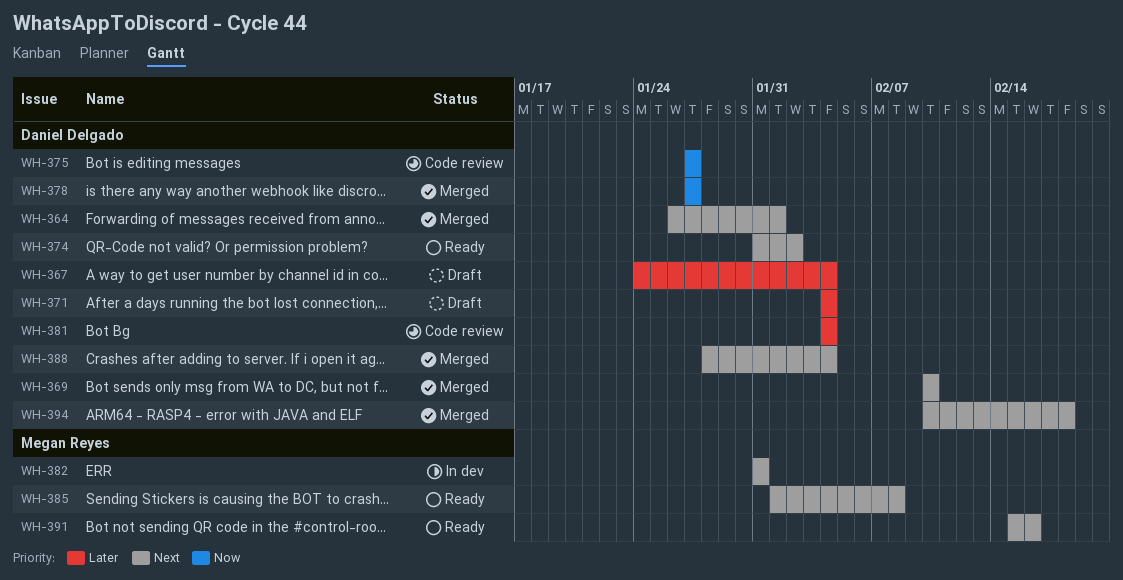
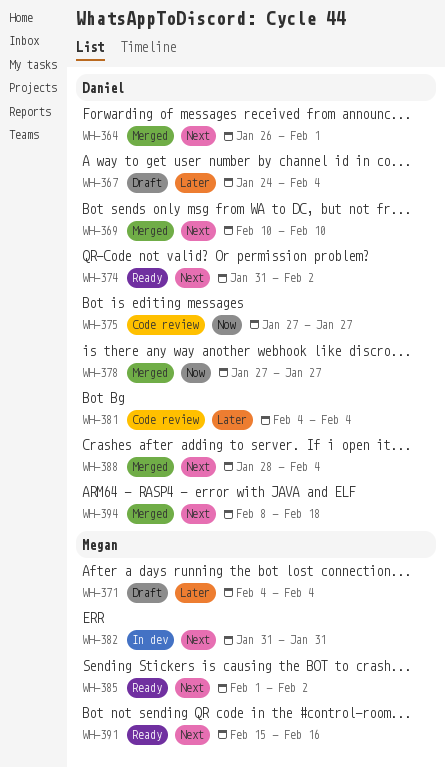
WH-371, owner: Daniel Delgado -> Megan Reyes
WH-385, due: Feb 8 -> Feb 2
WH-394, start: Feb 10 -> Feb 8

